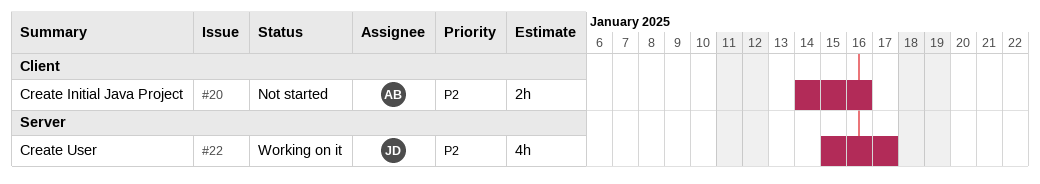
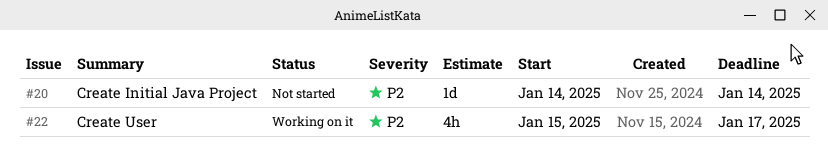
#20, estimate: 2h -> 1d
#20, due: Jan 16 -> Jan 14

